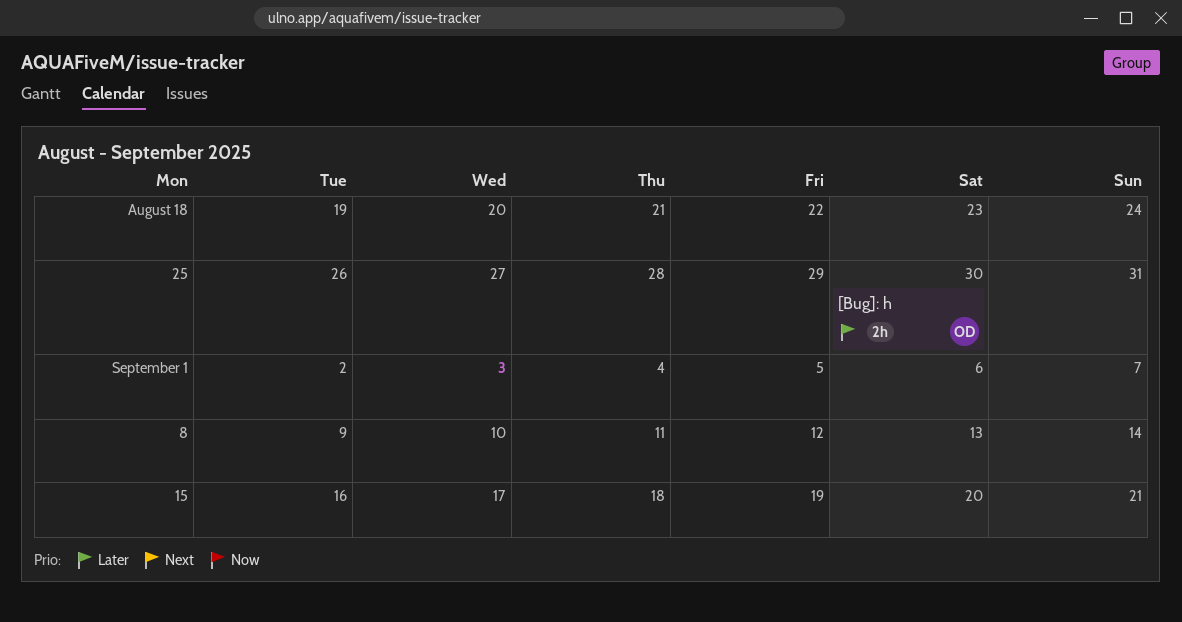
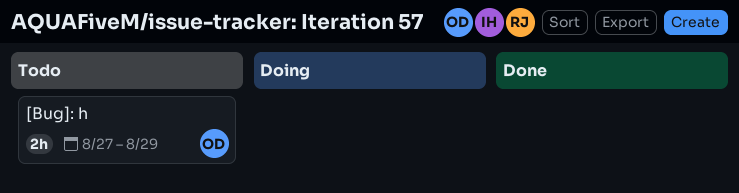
[Bug]: h, due: Aug 30 -> Aug 29

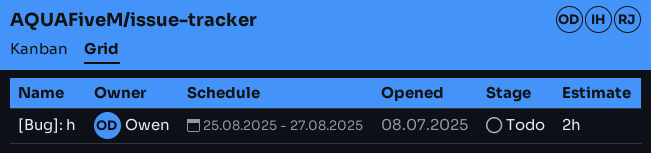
[Bug]: h, start: Aug 27 -> Aug 25
[Bug]: h, due: Aug 29 -> Aug 27

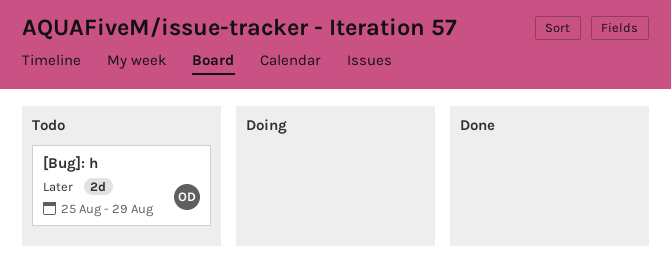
[Bug]: h, estimate: 2h -> 2d
[Bug]: h, due: Aug 27 -> Aug 29

